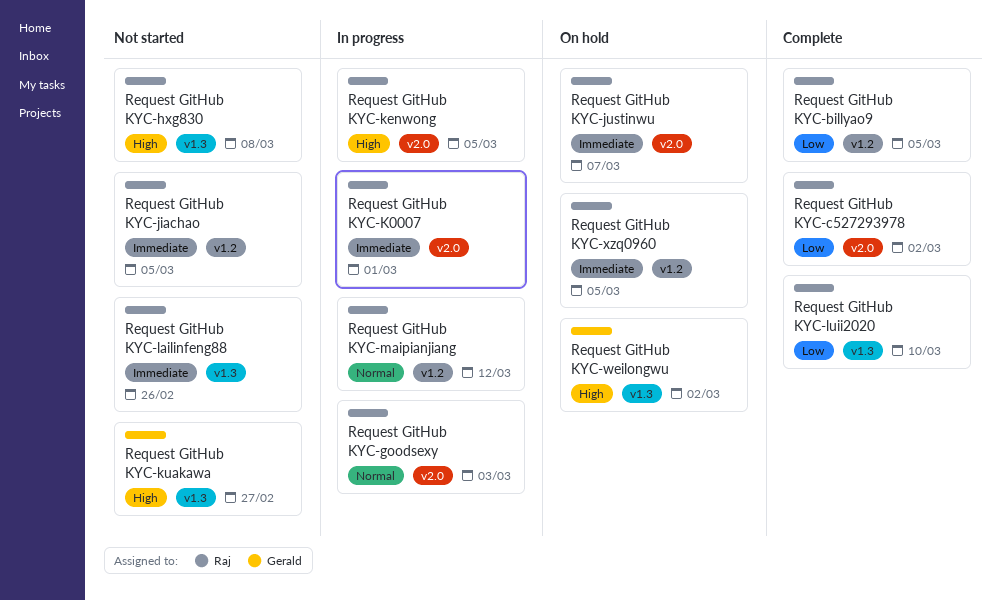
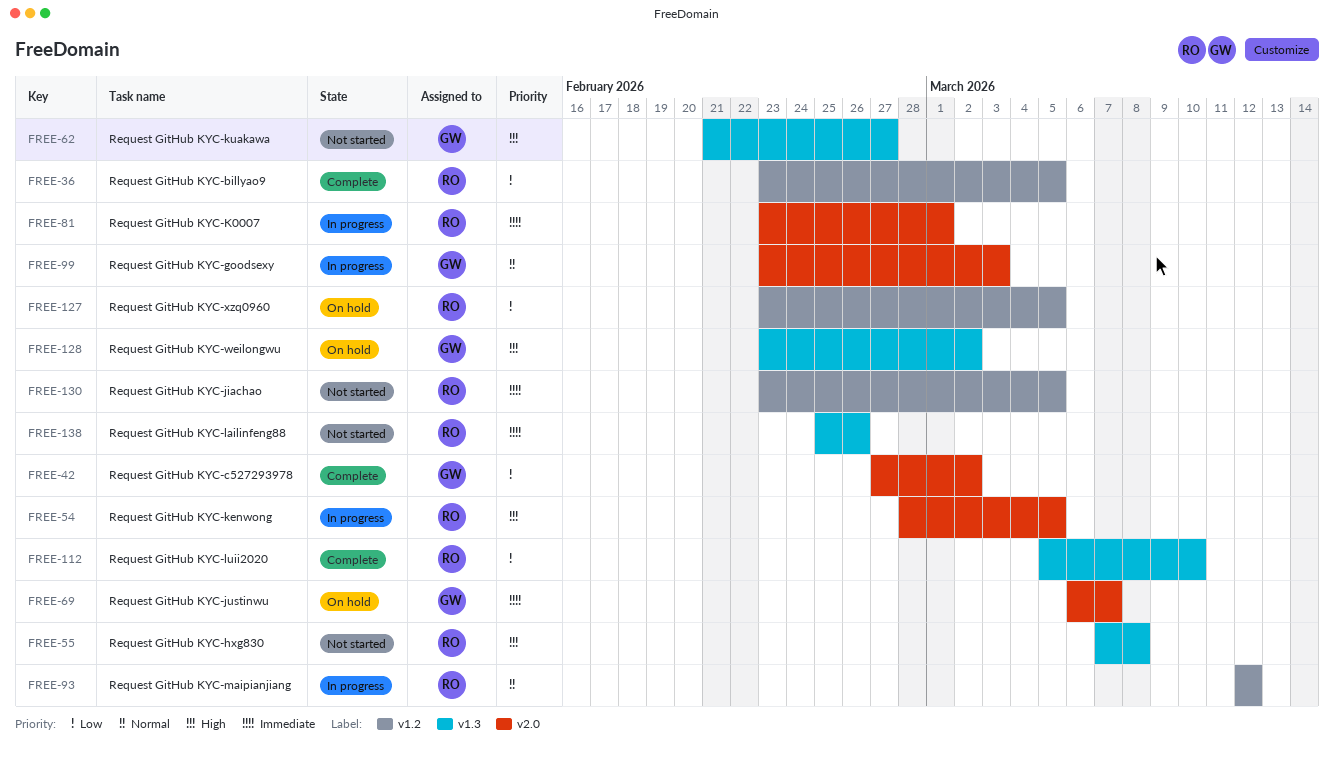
Request GitHub KYC-c527293978, owner: Raj -> Gerald
Request GitHub KYC-goodsexy, owner: Raj -> Gerald
Request GitHub KYC-justinwu, owner: Raj -> Gerald
Request GitHub KYC-xzq0960, priority: Immediate -> Low

